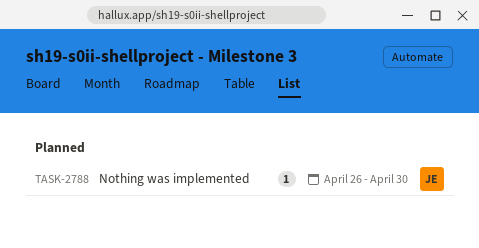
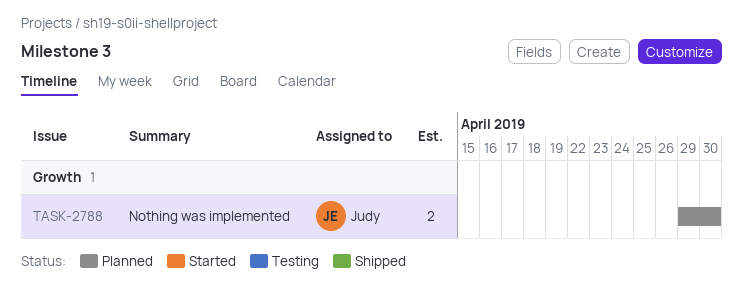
TASK-2788, estimate: 1 -> 2
TASK-2788, start: Apr 26 -> Apr 29

